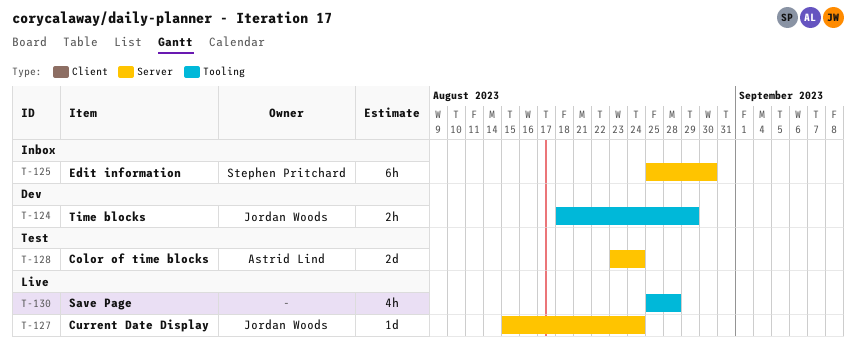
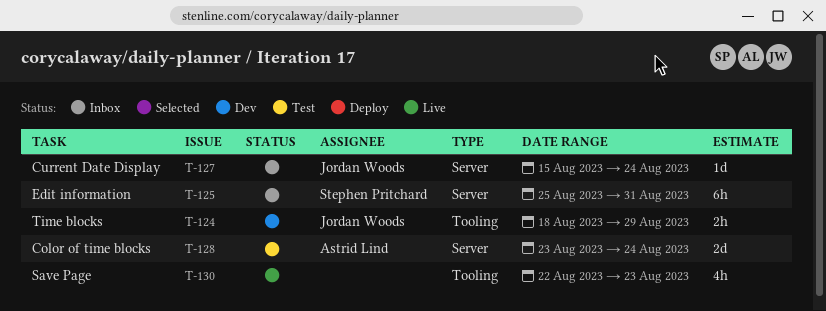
T-125, due: Aug 30 -> Aug 31
T-127, status: Live -> Inbox
T-130, start: Aug 25 -> Aug 22
T-130, due: Aug 28 -> Aug 23

